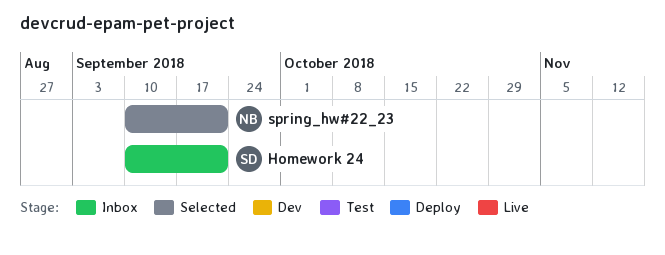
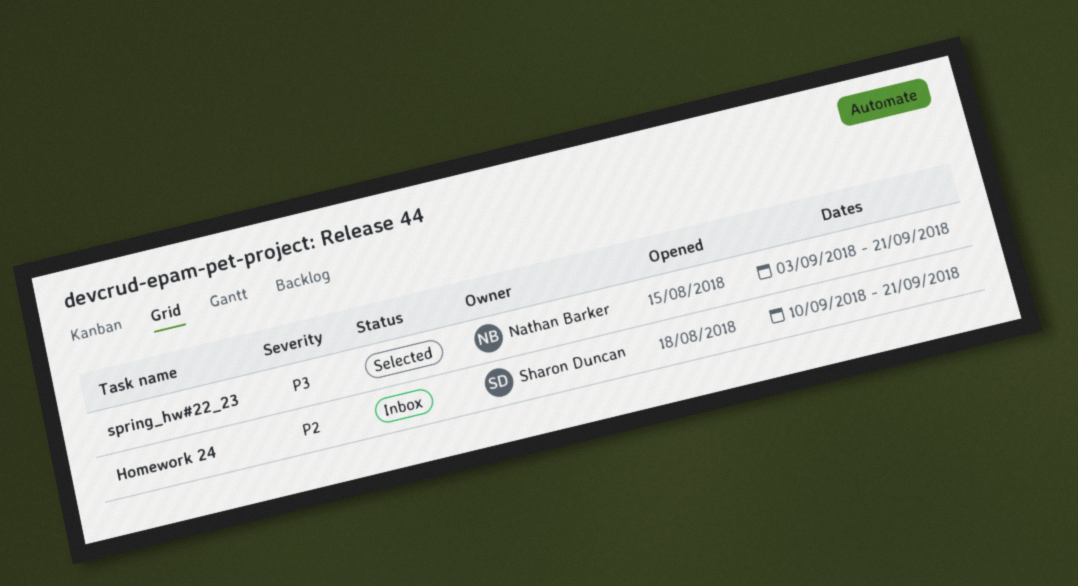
spring_hw#22_23, start: Sep 10 -> Sep 3

